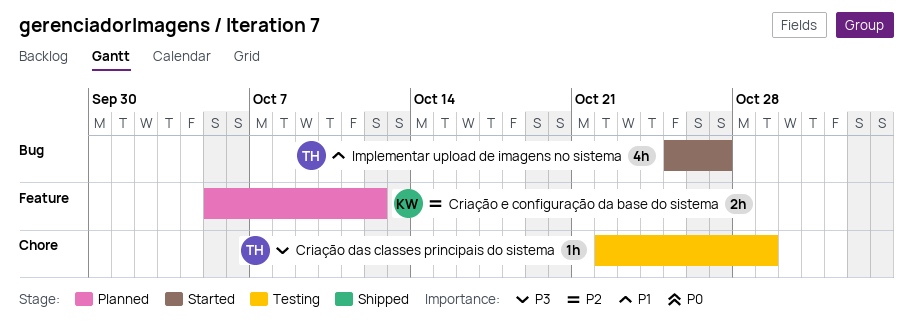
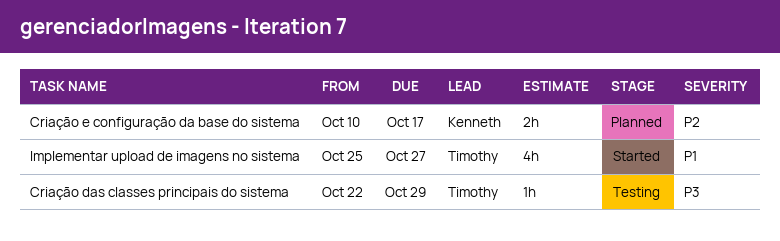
Criação e configuração da base do sistema, start: Oct 5 -> Oct 10
Criação e configuração da base do sistema, due: Oct 12 -> Oct 17

